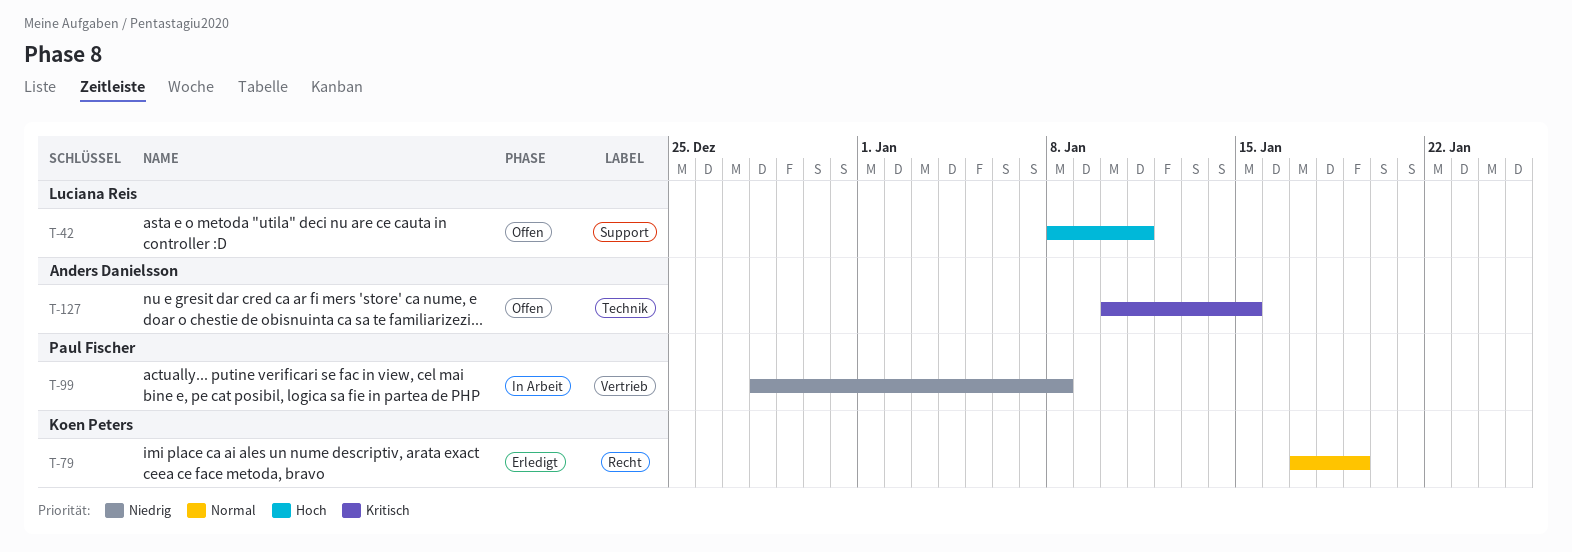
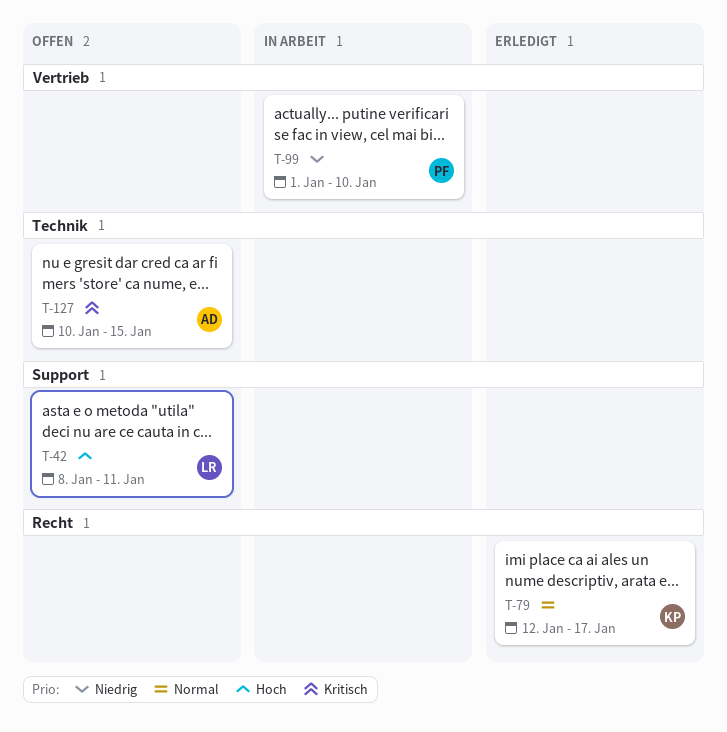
T-79, start: Jan 17 -> Jan 12
T-79, due: Jan 19 -> Jan 17
T-99, start: Dec 28 -> Jan 1
T-99, due: Jan 8 -> Jan 10

